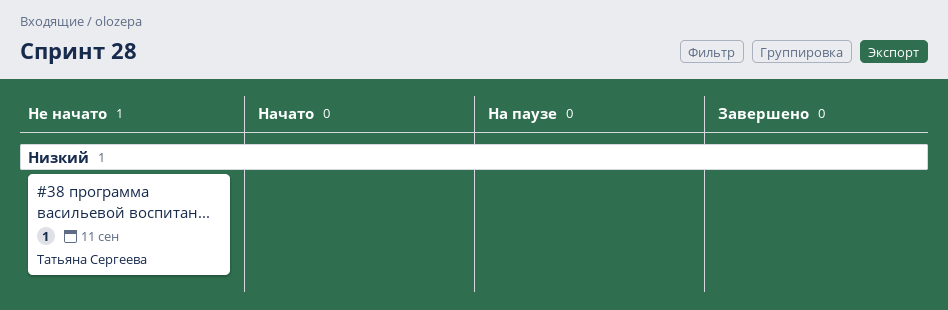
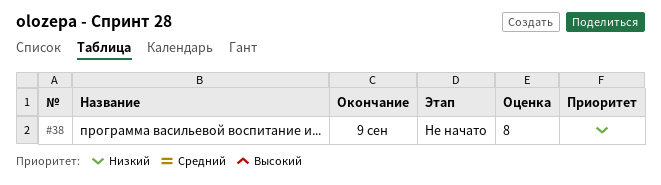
#38, estimate: 1 -> 8
#38, due: Sep 11 -> Sep 9

